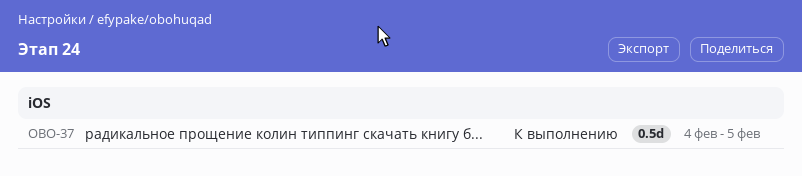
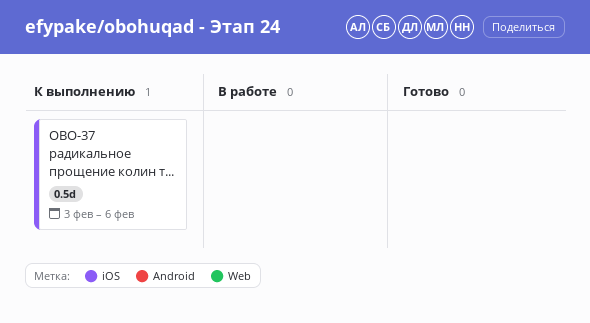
OBO-37, start: Feb 4 -> Feb 3
OBO-37, due: Feb 5 -> Feb 6

